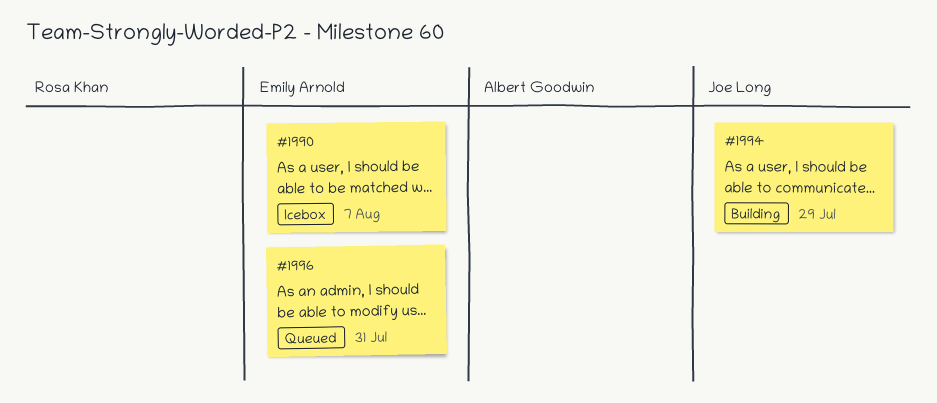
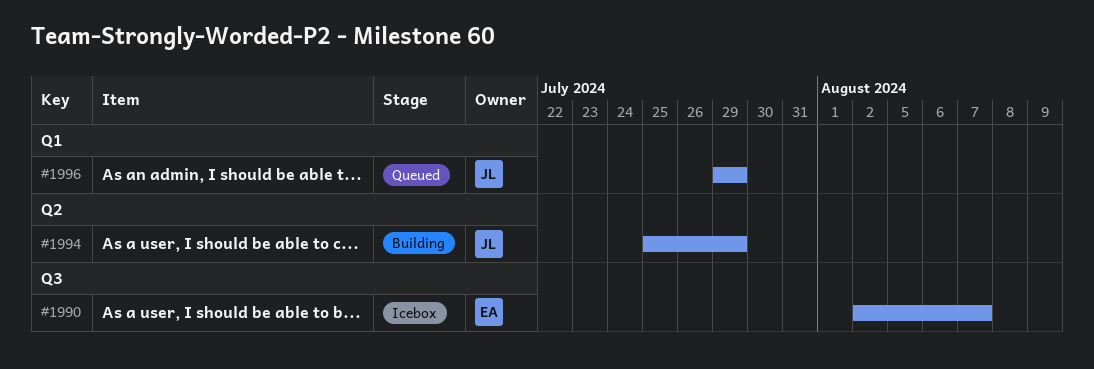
#1996, owner: Emily Arnold -> Joe Long
#1996, due: Jul 31 -> Jul 29

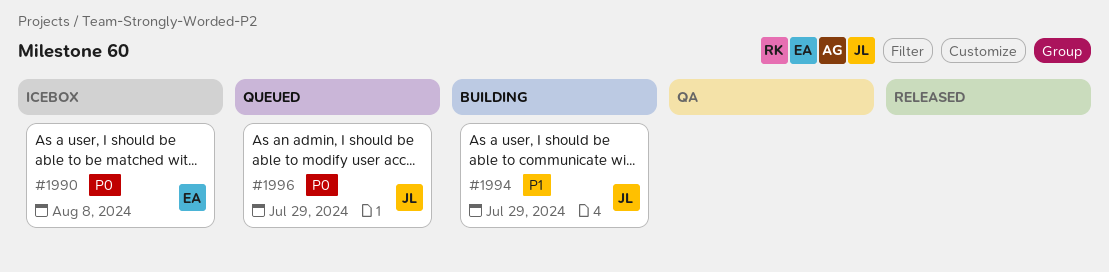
#1990, due: Aug 7 -> Aug 8

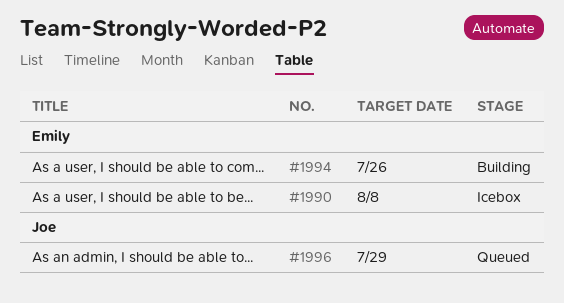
#1994, owner: Joe -> Emily
#1994, due: Jul 29 -> Jul 26

